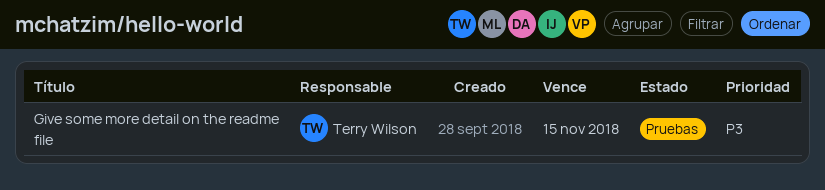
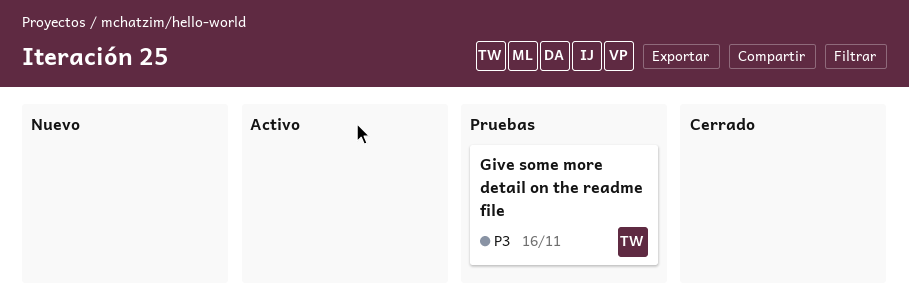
Give some more detail on the readme file, due: Nov 15 -> Nov 16

